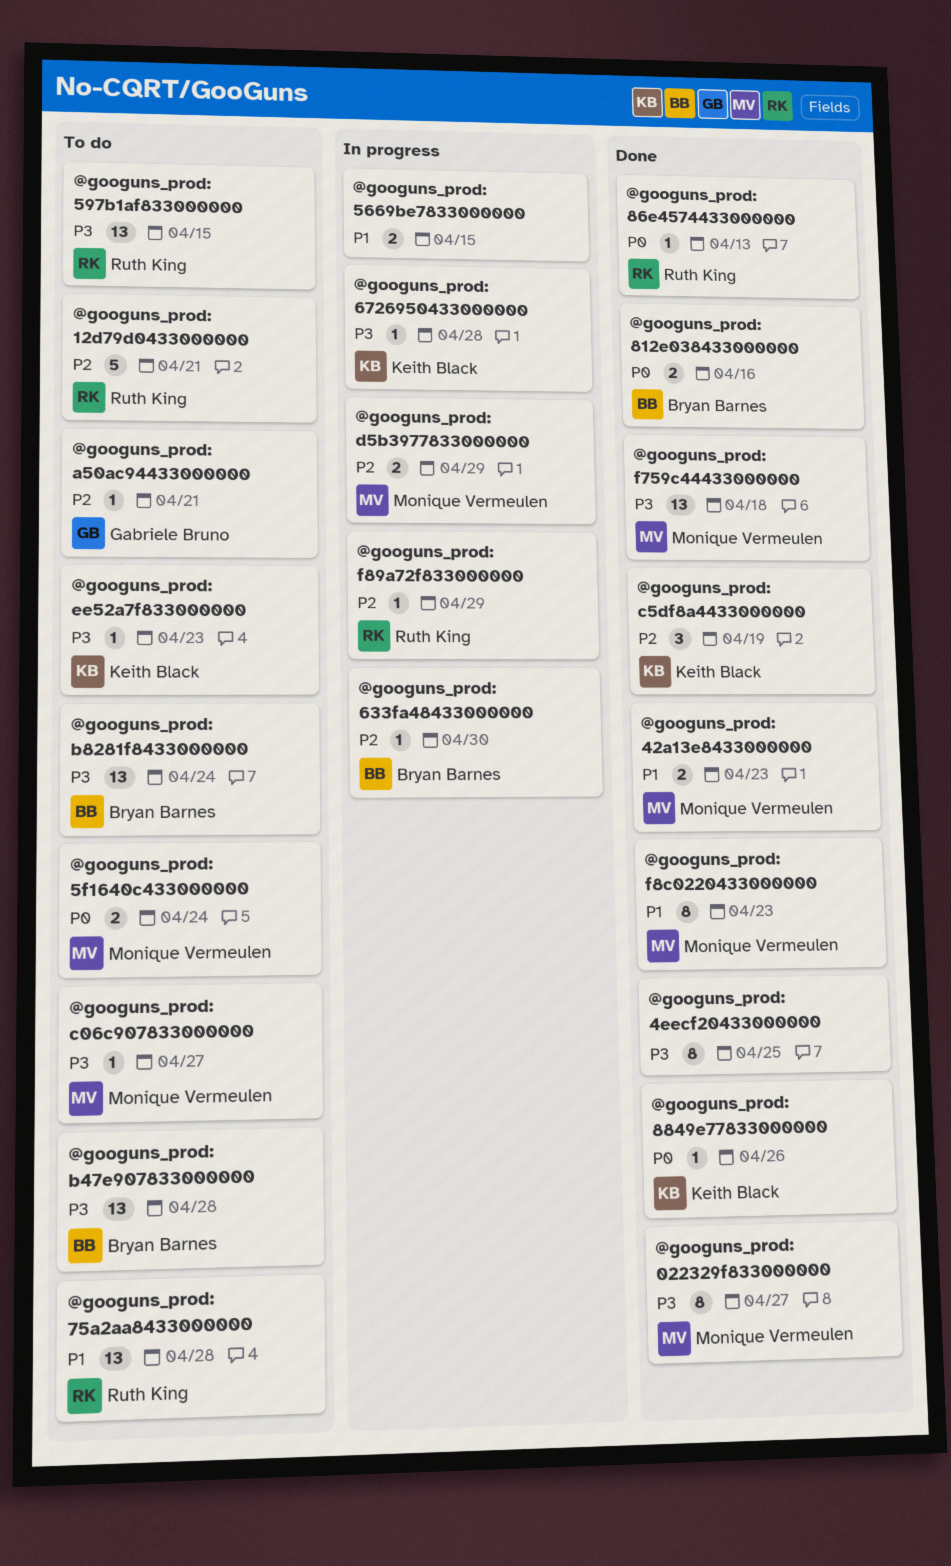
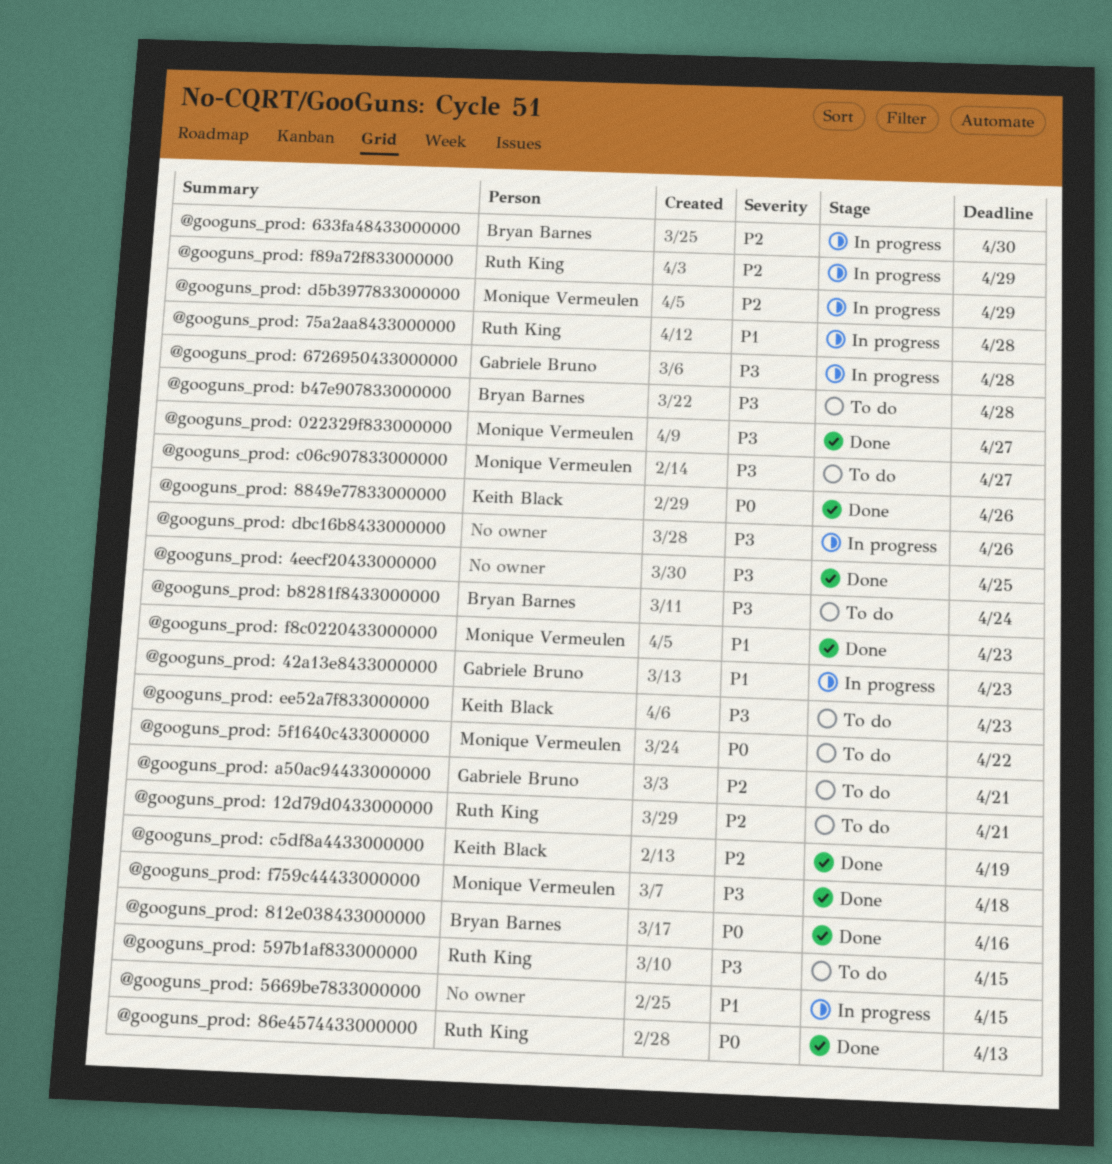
@googuns_prod: 42a13e8433000000, status: Done -> In progress
@googuns_prod: 42a13e8433000000, owner: Monique Vermeulen -> Gabriele Bruno
@googuns_prod: 5f1640c433000000, due: Apr 24 -> Apr 22
@googuns_prod: 6726950433000000, owner: Keith Black -> Gabriele Bruno
@googuns_prod: 75a2aa8433000000, status: To do -> In progress
@googuns_prod: dbc16b8433000000: none -> present

